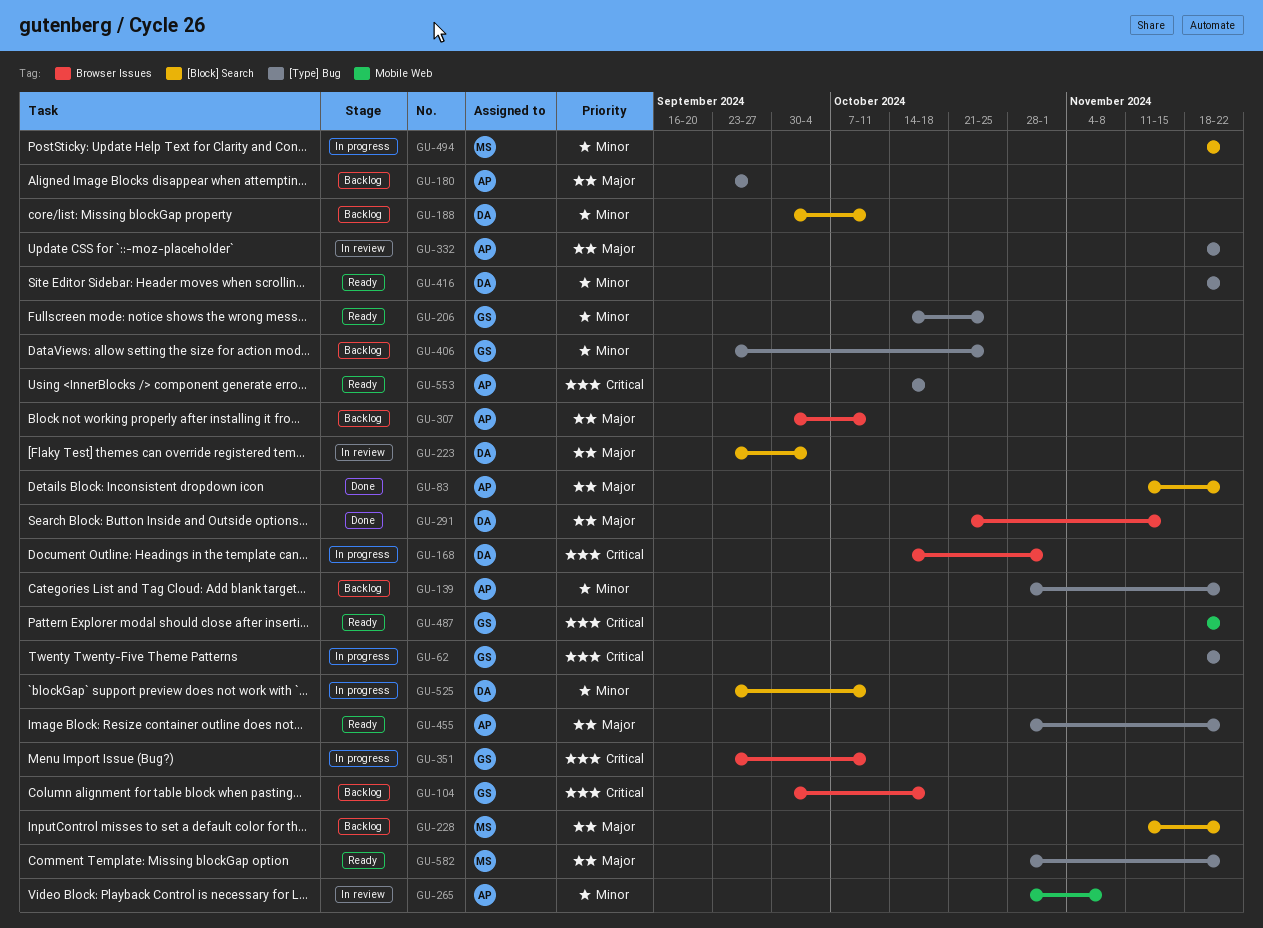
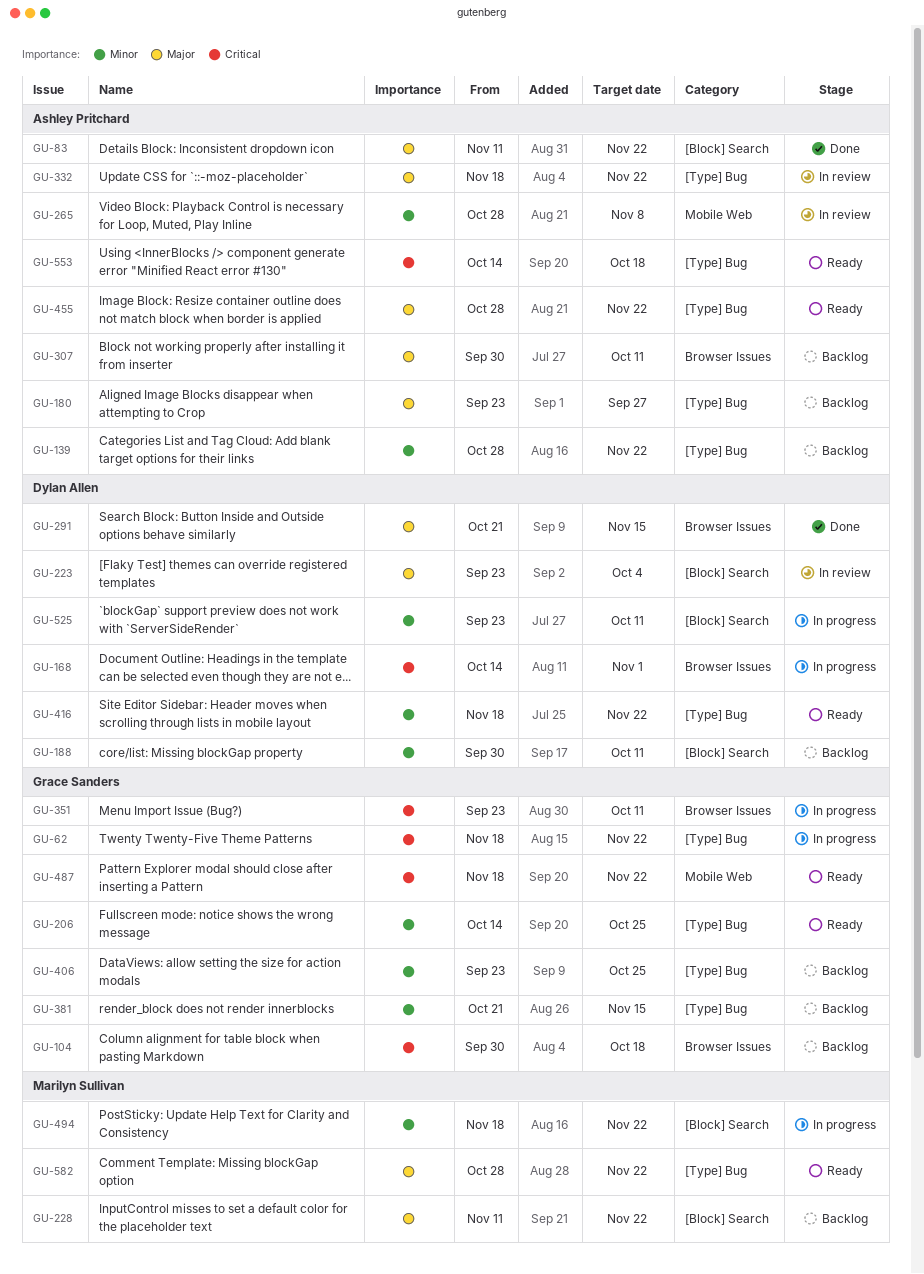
GU-381: none -> present

